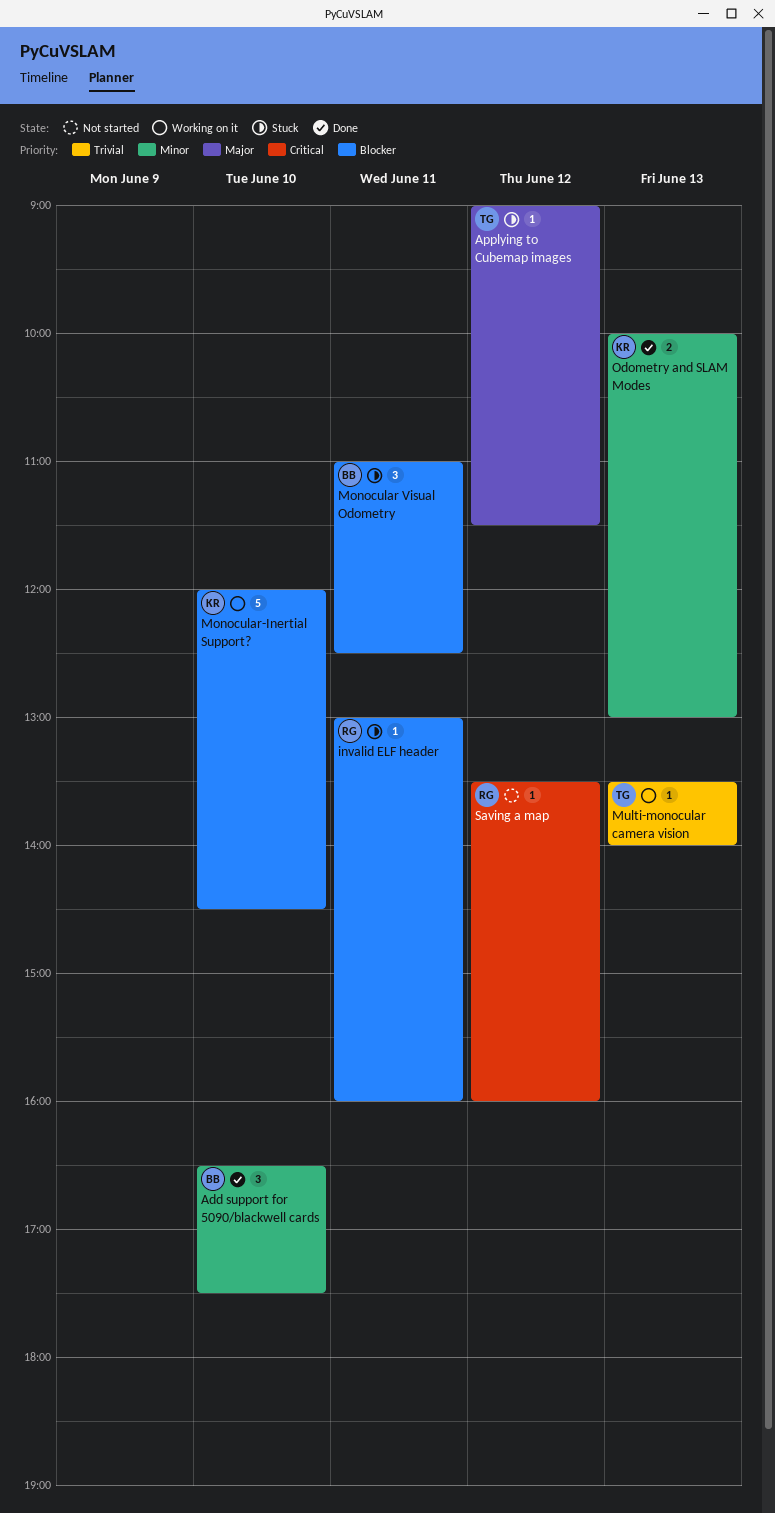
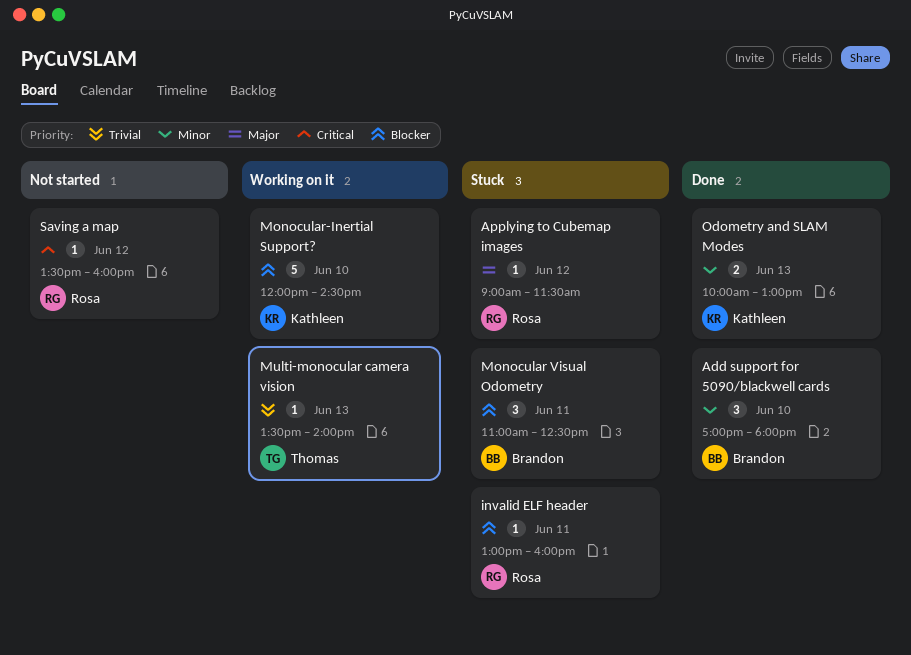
Add support for 5090/blackwell cards, begins: 16:30 -> 17:00
Add support for 5090/blackwell cards, ends: 17:30 -> 18:00
Applying to Cubemap images, owner: Thomas -> Rosa

